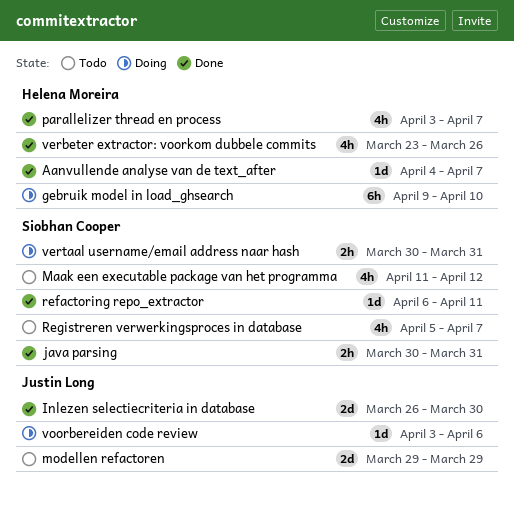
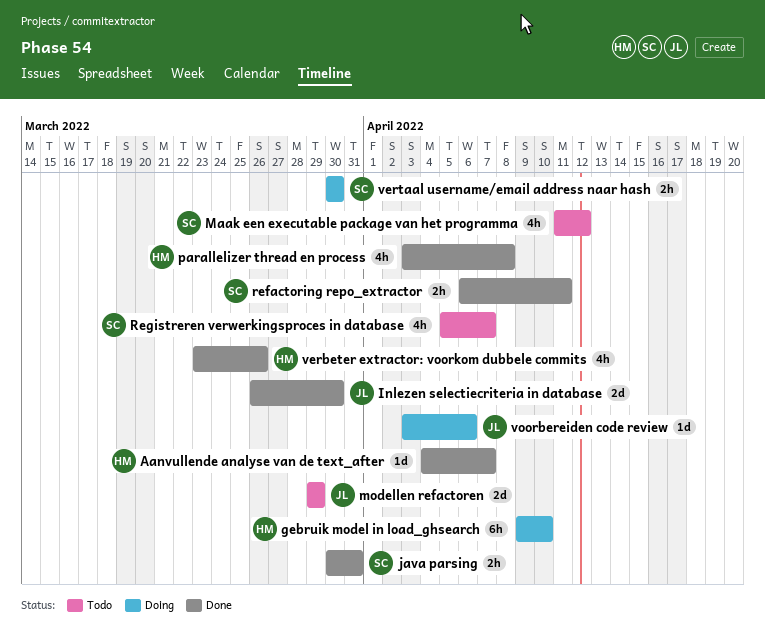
parallelizer thread en process, due: Apr 7 -> Apr 8
refactoring repo_extractor, estimate: 1d -> 2h
vertaal username/email address naar hash, due: Mar 31 -> Mar 30

